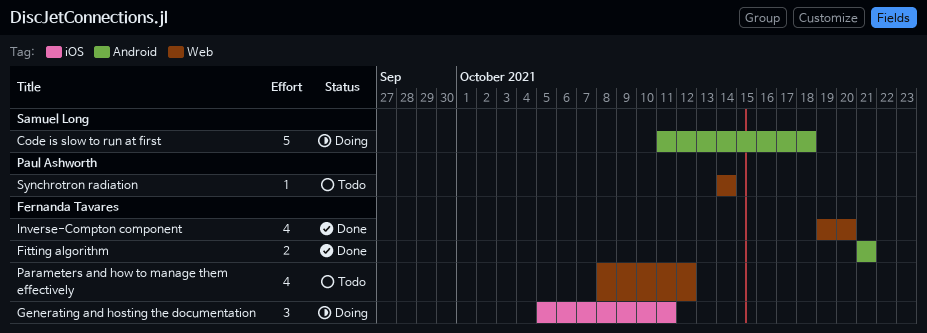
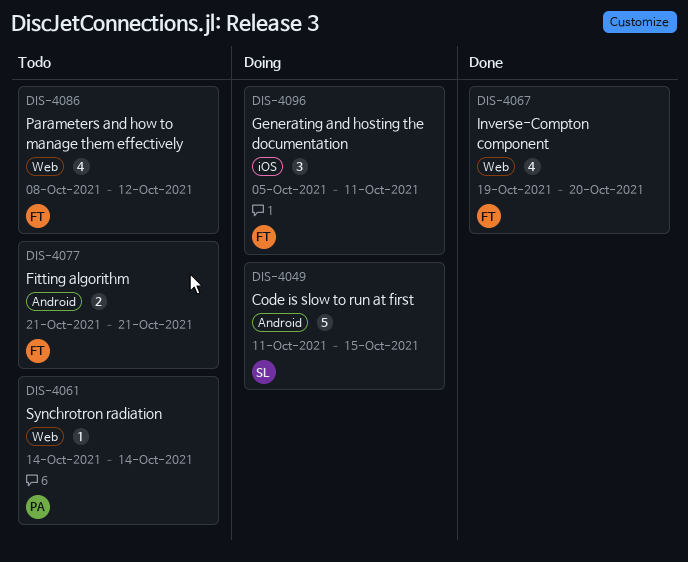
Code is slow to run at first, due: Oct 18 -> Oct 15
Fitting algorithm, status: Done -> Todo

